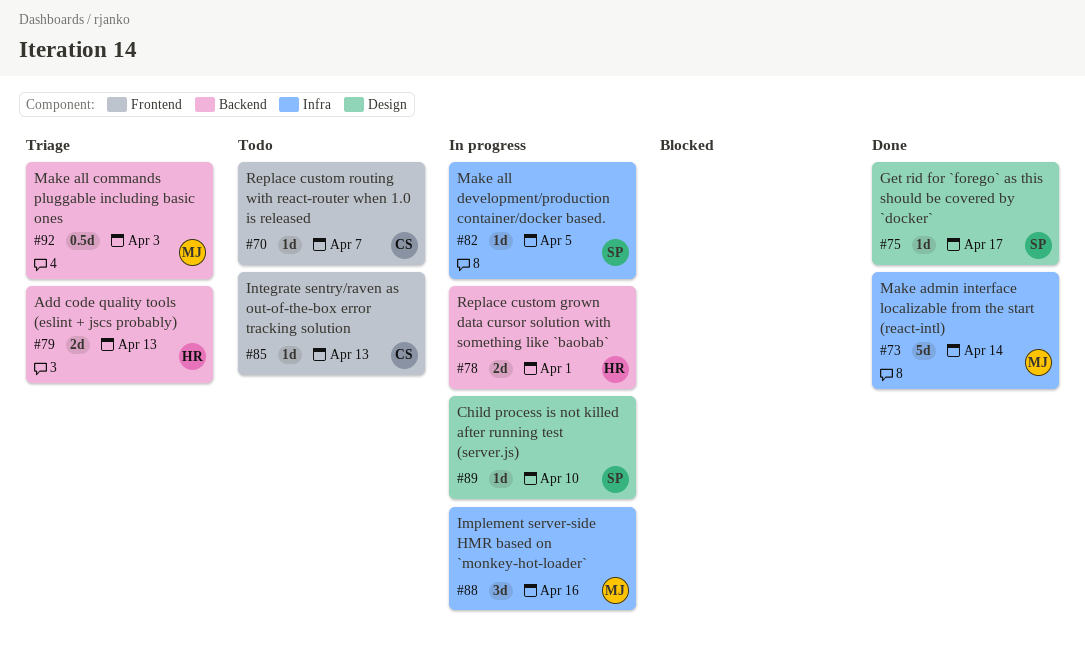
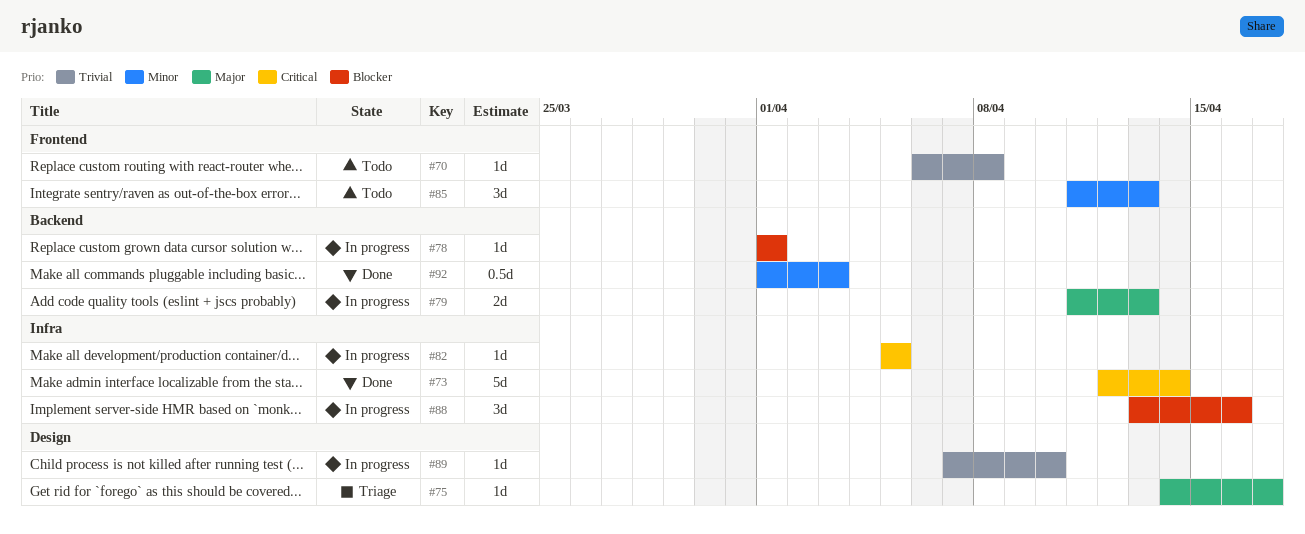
#70, due: Apr 7 -> Apr 8
#75, status: Done -> Triage
#78, estimate: 2d -> 1d
#79, status: Triage -> In progress
#85, estimate: 1d -> 3d
#92, status: Triage -> Done

